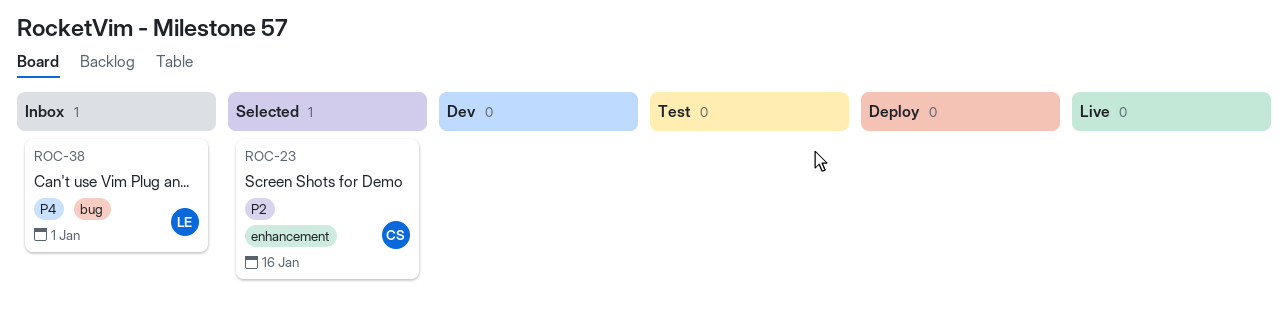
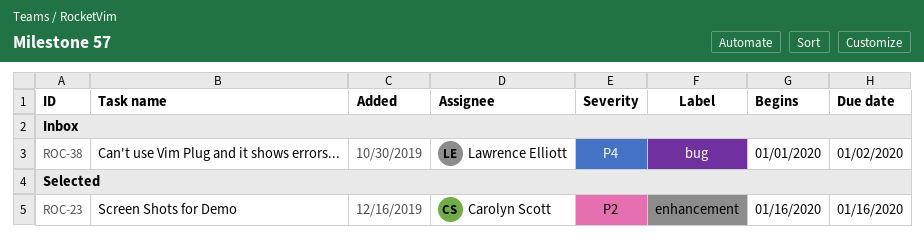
ROC-38, due: Jan 1 -> Jan 2

